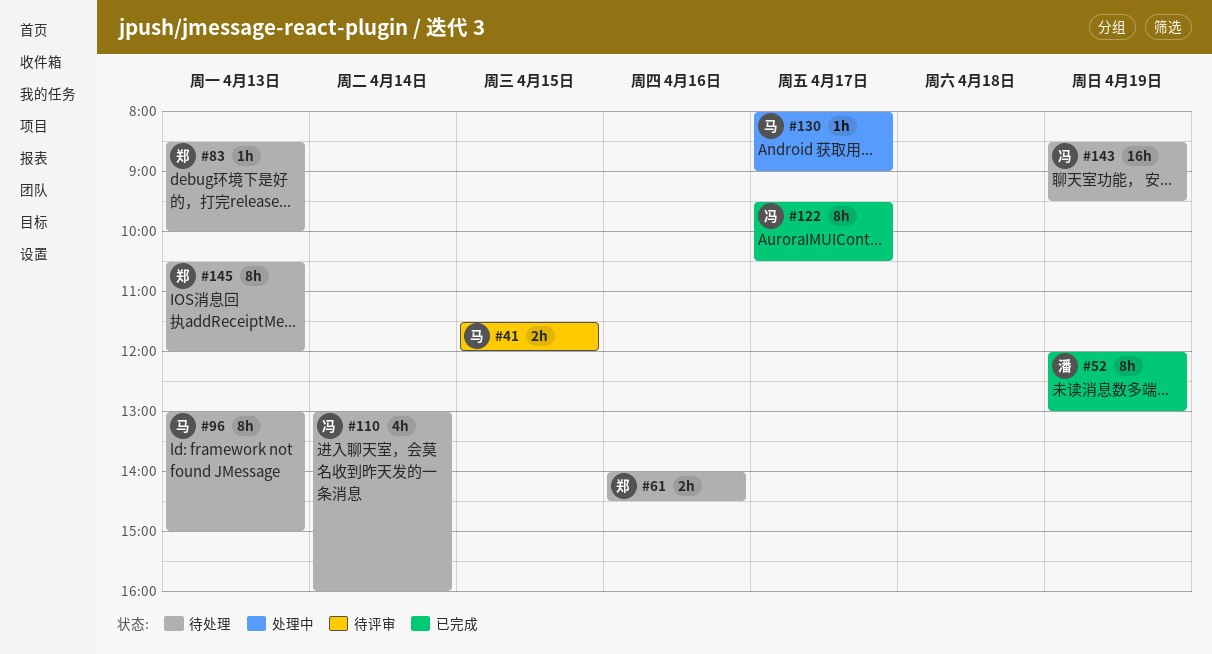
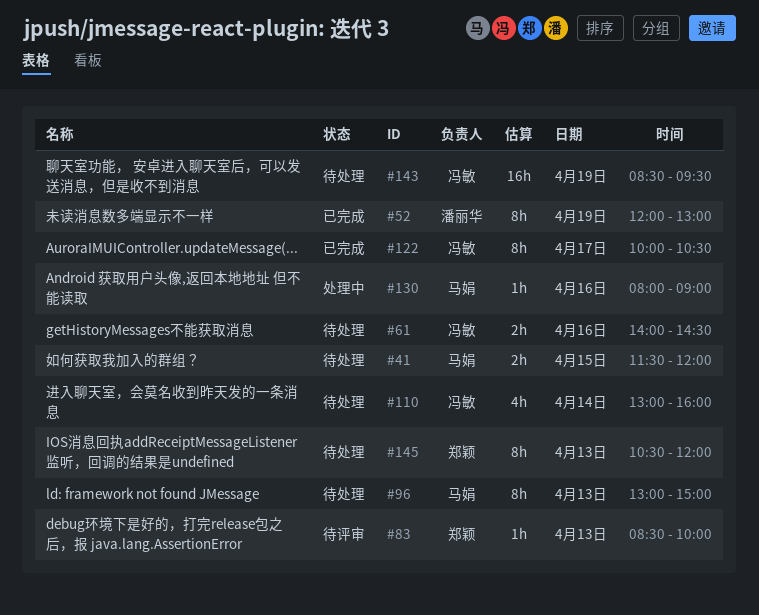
#41, status: 待评审 -> 待处理
#61, owner: 郑颖 -> 冯敏
#83, status: 待处理 -> 待评审
#122, begins: 09:30 -> 10:00
#130, day: Apr 17 -> Apr 16

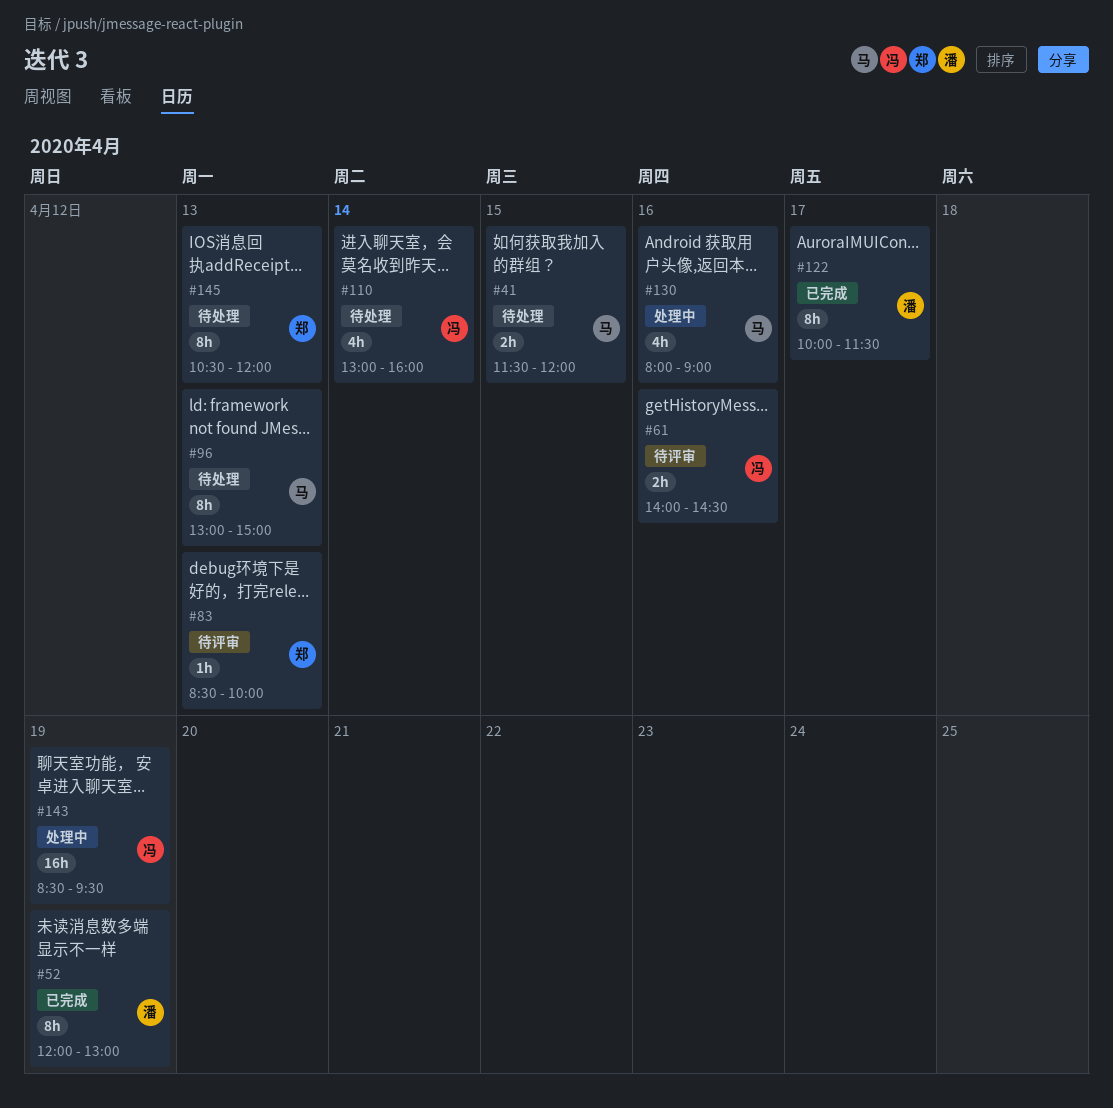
#61, status: 待处理 -> 待评审
#122, owner: 冯敏 -> 潘丽华
#122, ends: 10:30 -> 11:30
#130, estimate: 1h -> 4h
#143, status: 待处理 -> 处理中

